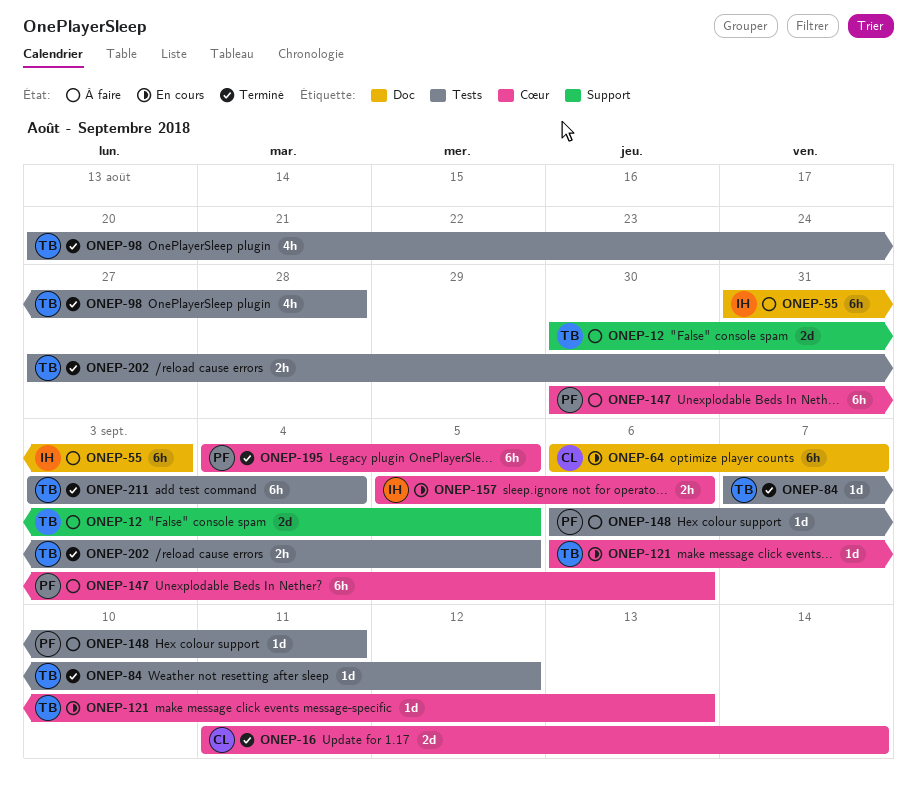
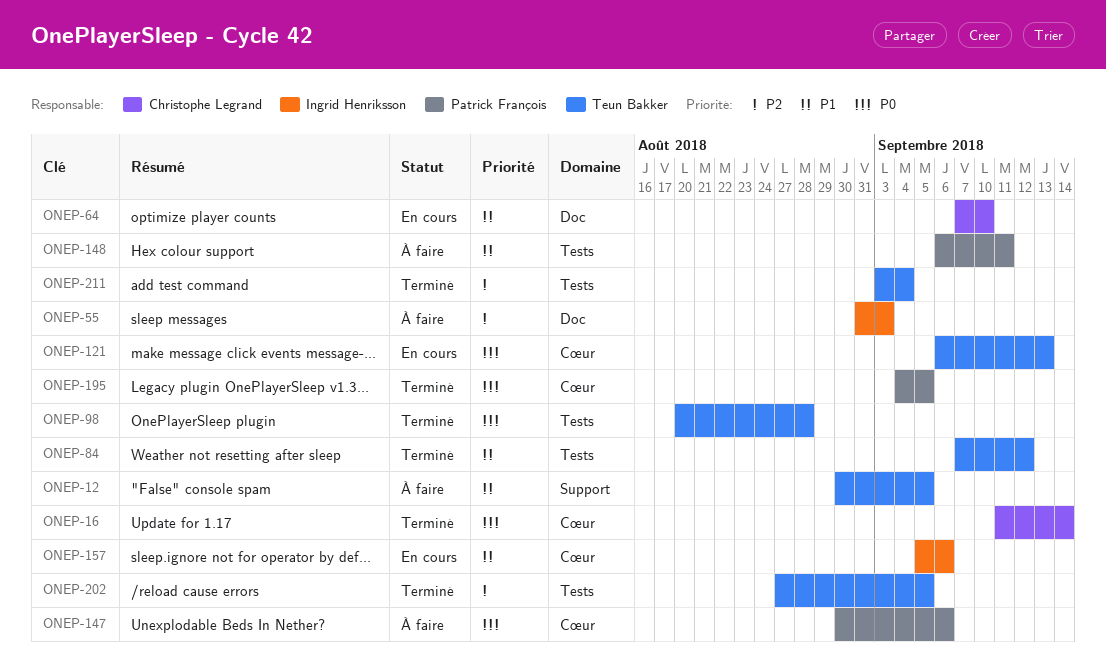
ONEP-64, start: Sep 6 -> Sep 7
ONEP-64, due: Sep 7 -> Sep 10

